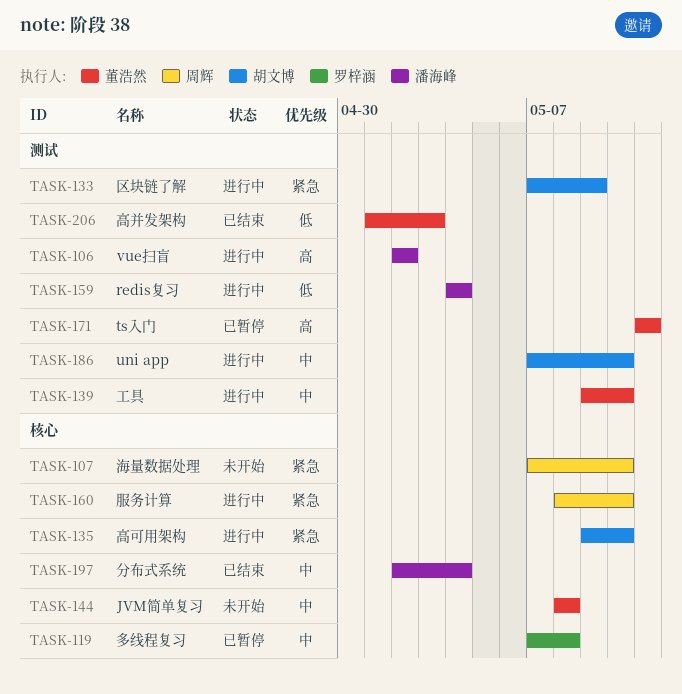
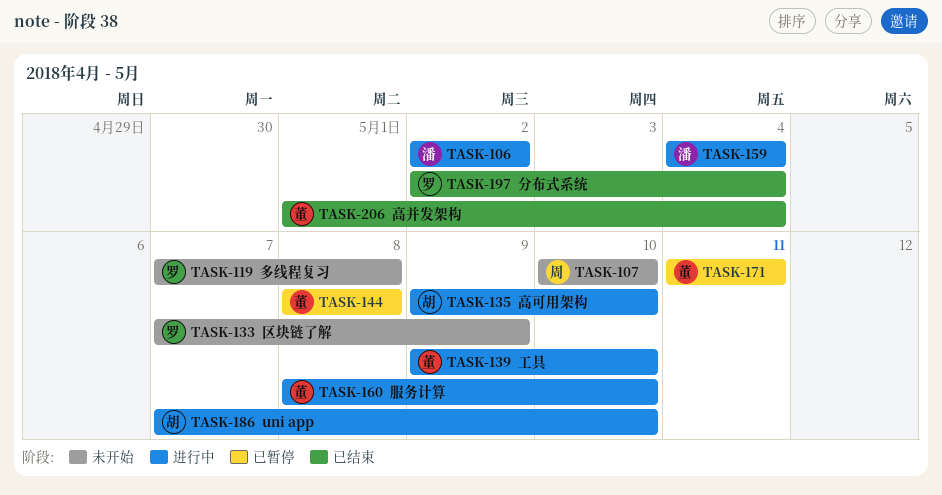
TASK-107, start: May 7 -> May 10
TASK-119, status: 已暂停 -> 未开始
TASK-133, status: 进行中 -> 未开始
TASK-133, owner: 胡文博 -> 罗梓涵
TASK-144, status: 未开始 -> 已暂停
TASK-160, owner: 周辉 -> 董浩然
TASK-197, owner: 潘海峰 -> 罗梓涵
TASK-206, due: May 3 -> May 4

